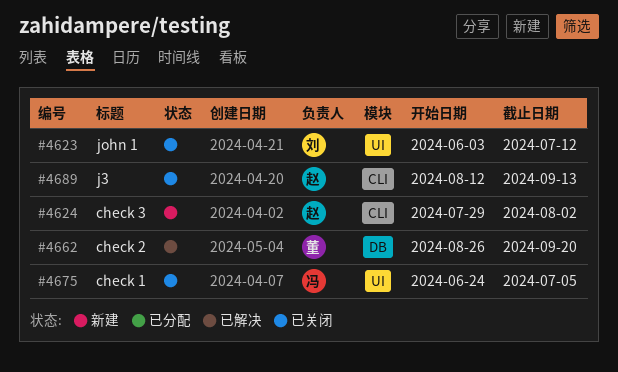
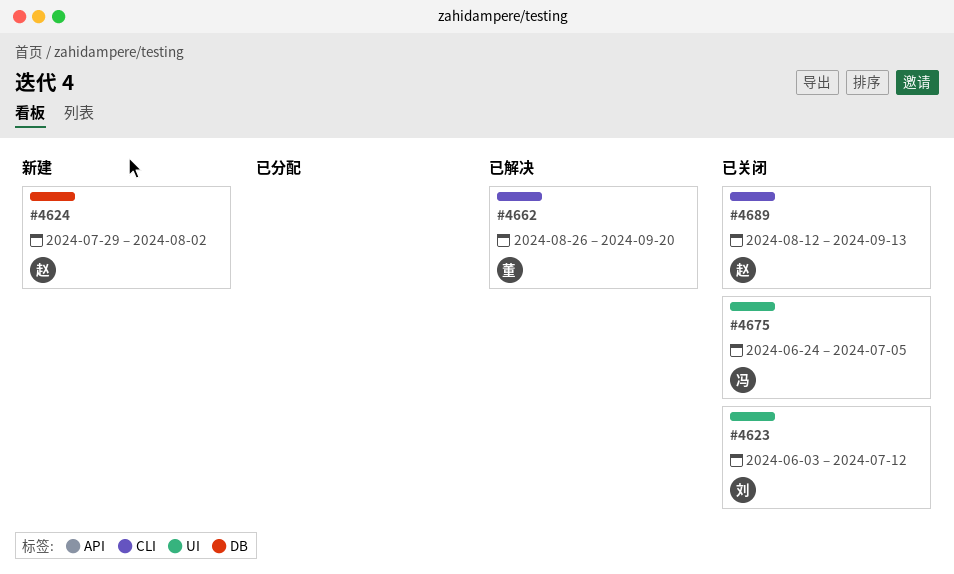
#4624, label: CLI -> DB
#4662, label: DB -> CLI

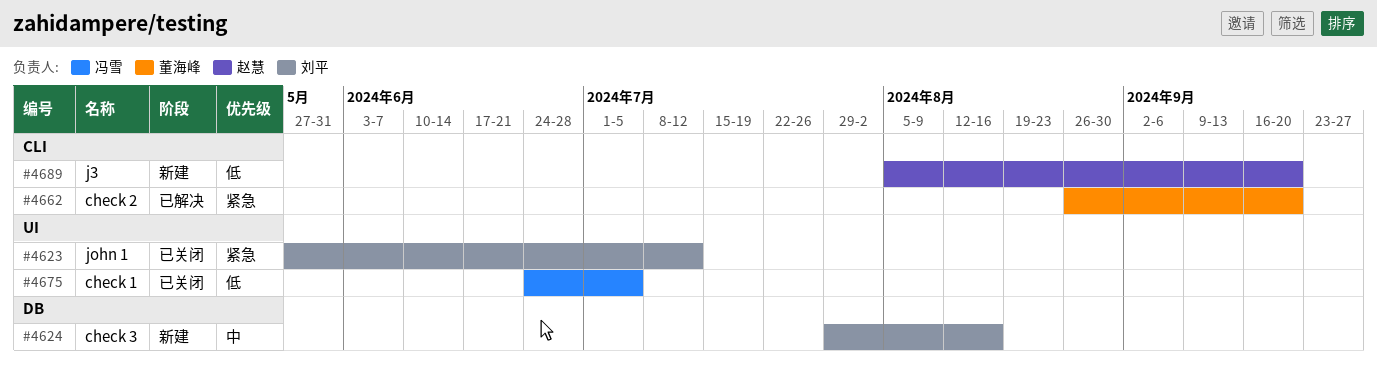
#4623, start: Jun 3 -> May 27
#4624, owner: 赵慧 -> 刘平
#4624, due: Aug 2 -> Aug 16
#4689, status: 已关闭 -> 新建
#4689, start: Aug 12 -> Aug 5
#4689, due: Sep 13 -> Sep 20

